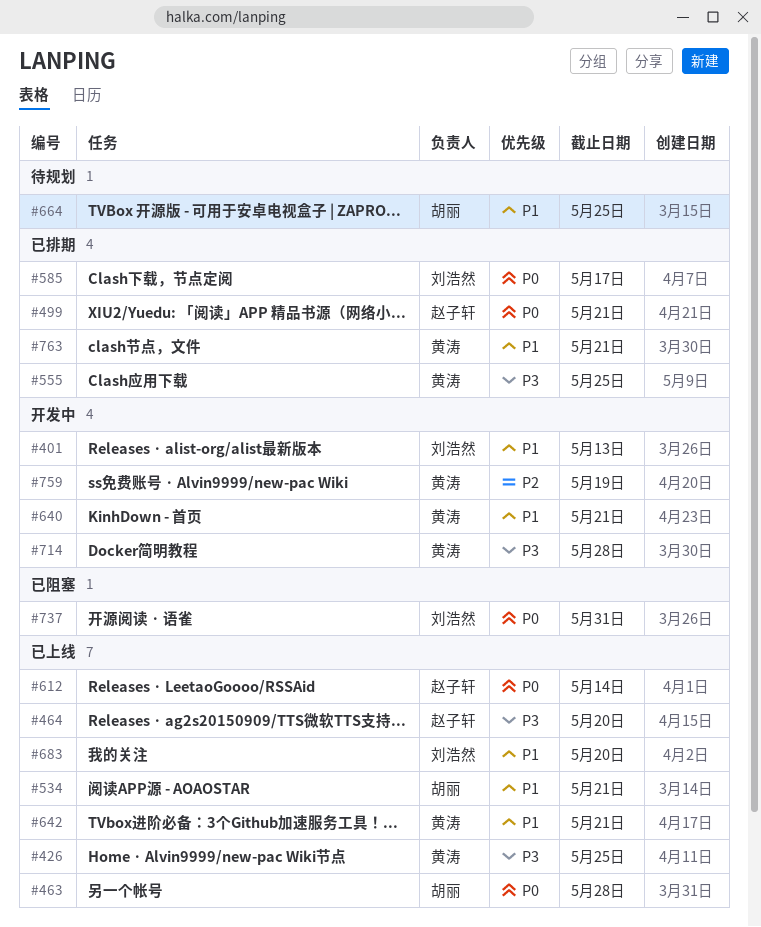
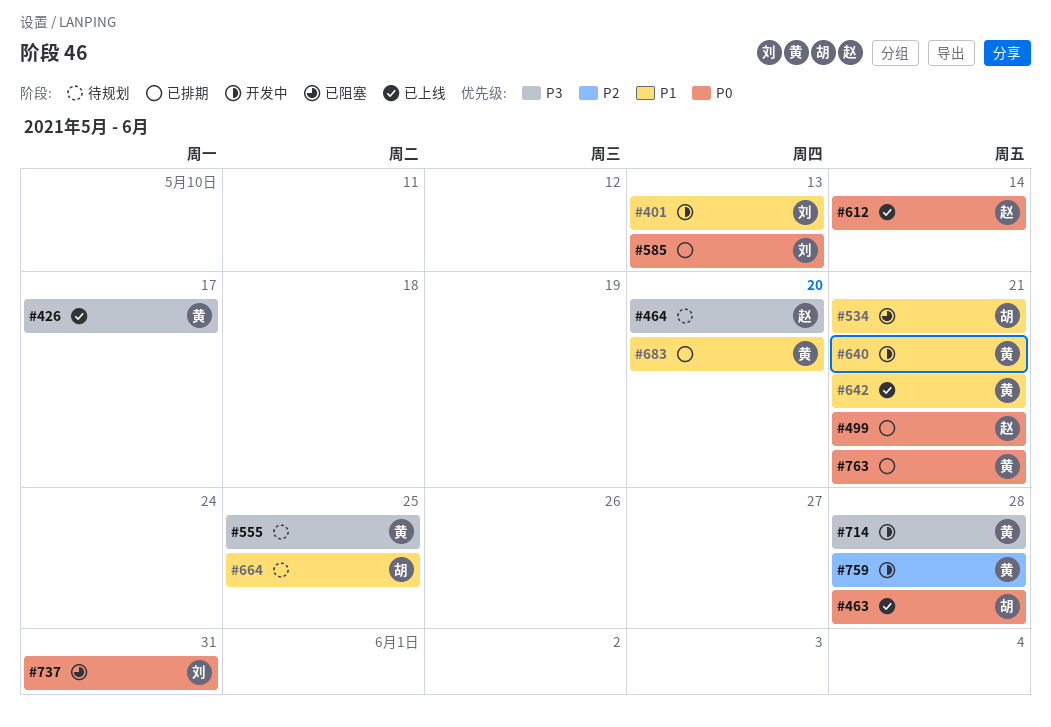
#426, due: May 25 -> May 17
#464, status: 已上线 -> 待规划
#534, status: 已上线 -> 已阻塞
#555, status: 已排期 -> 待规划
#585, due: May 17 -> May 13
#683, status: 已上线 -> 已排期
#683, owner: 刘浩然 -> 黄涛
#759, due: May 19 -> May 28
#763, priority: P1 -> P0

